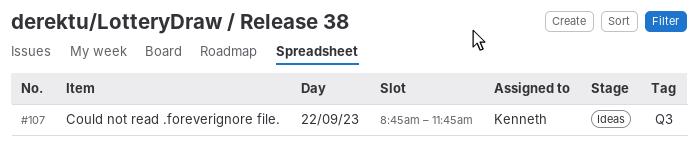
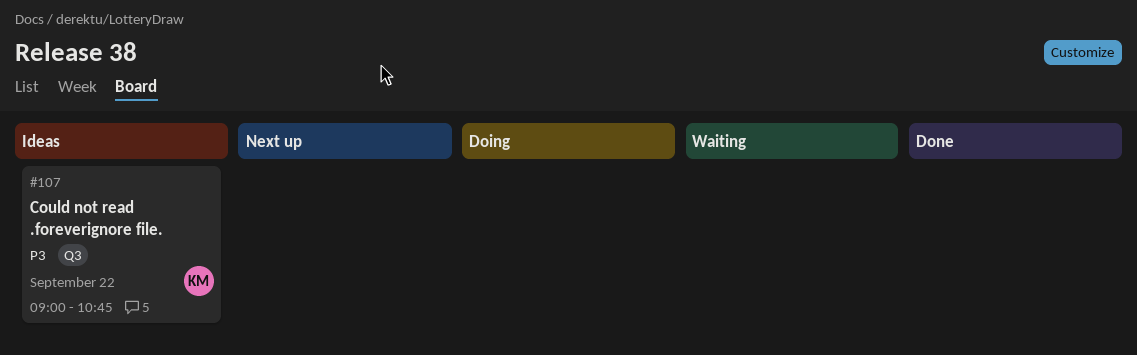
#107, begins: 08:45 -> 09:00
#107, ends: 11:45 -> 10:45

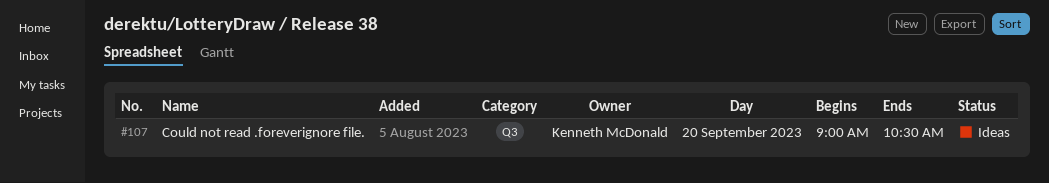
#107, day: Sep 22 -> Sep 20
#107, ends: 10:45 -> 10:30

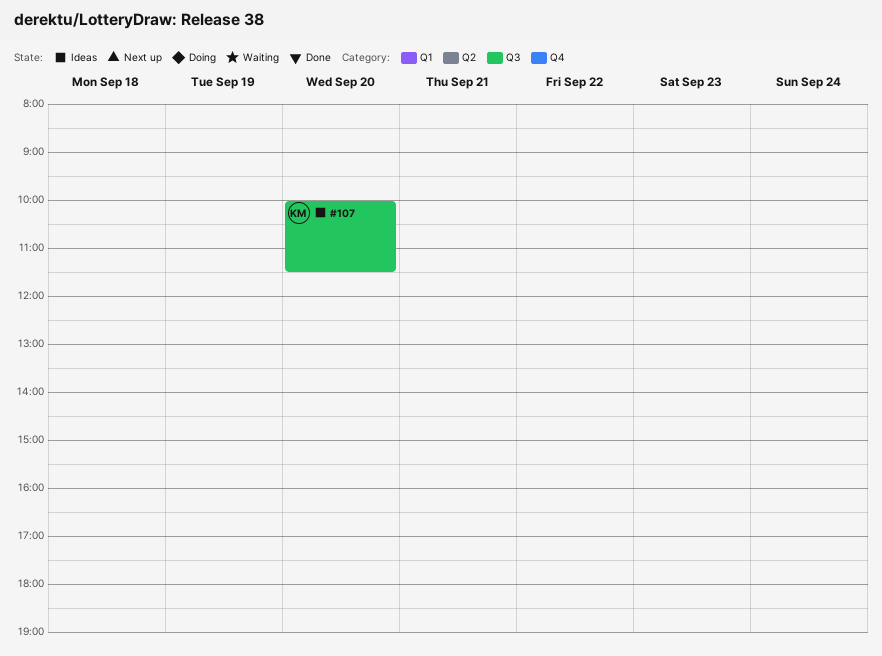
#107, begins: 09:00 -> 10:00
#107, ends: 10:30 -> 11:30

